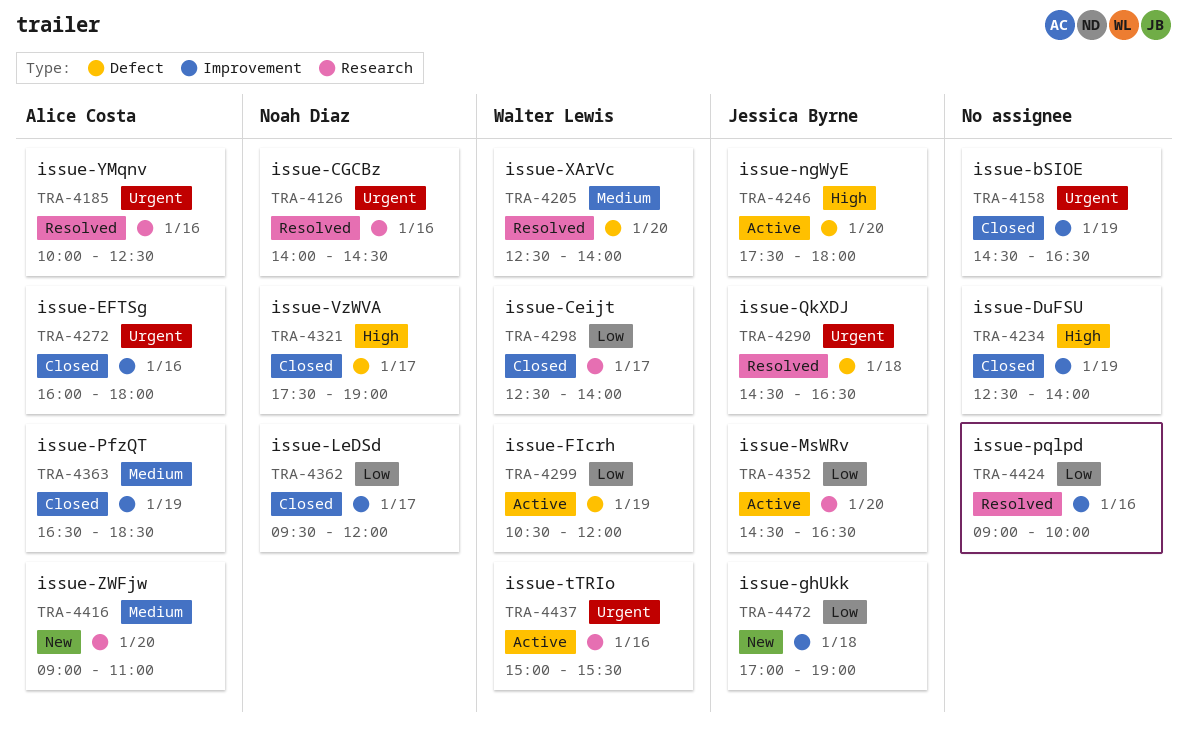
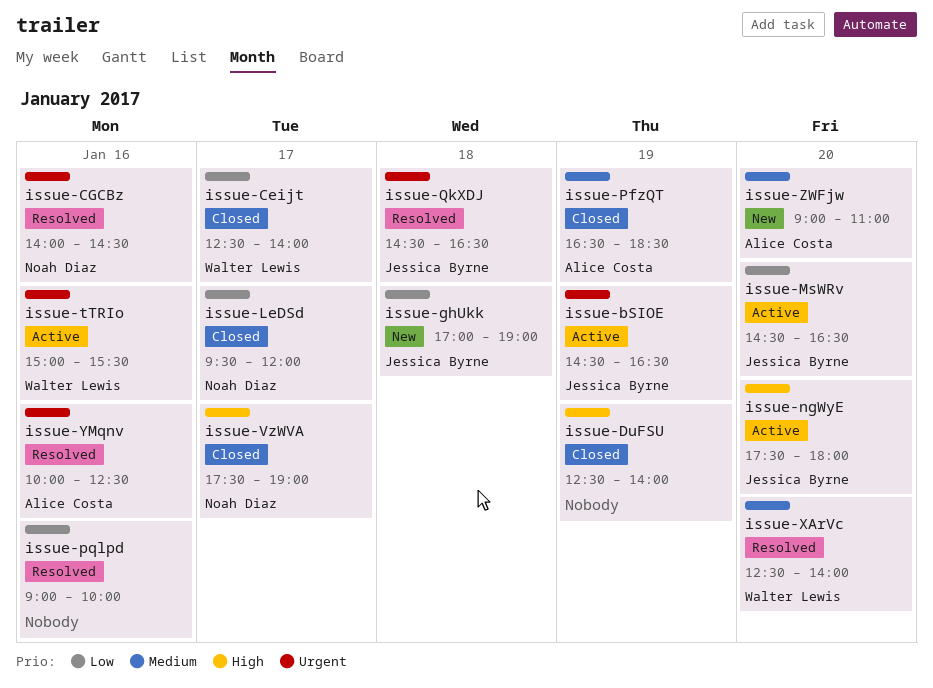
issue-bSIOE, status: Closed -> Active
issue-bSIOE, owner: none -> Jessica Byrne
issue-EFTSg: present -> none
issue-FIcrh: present -> none

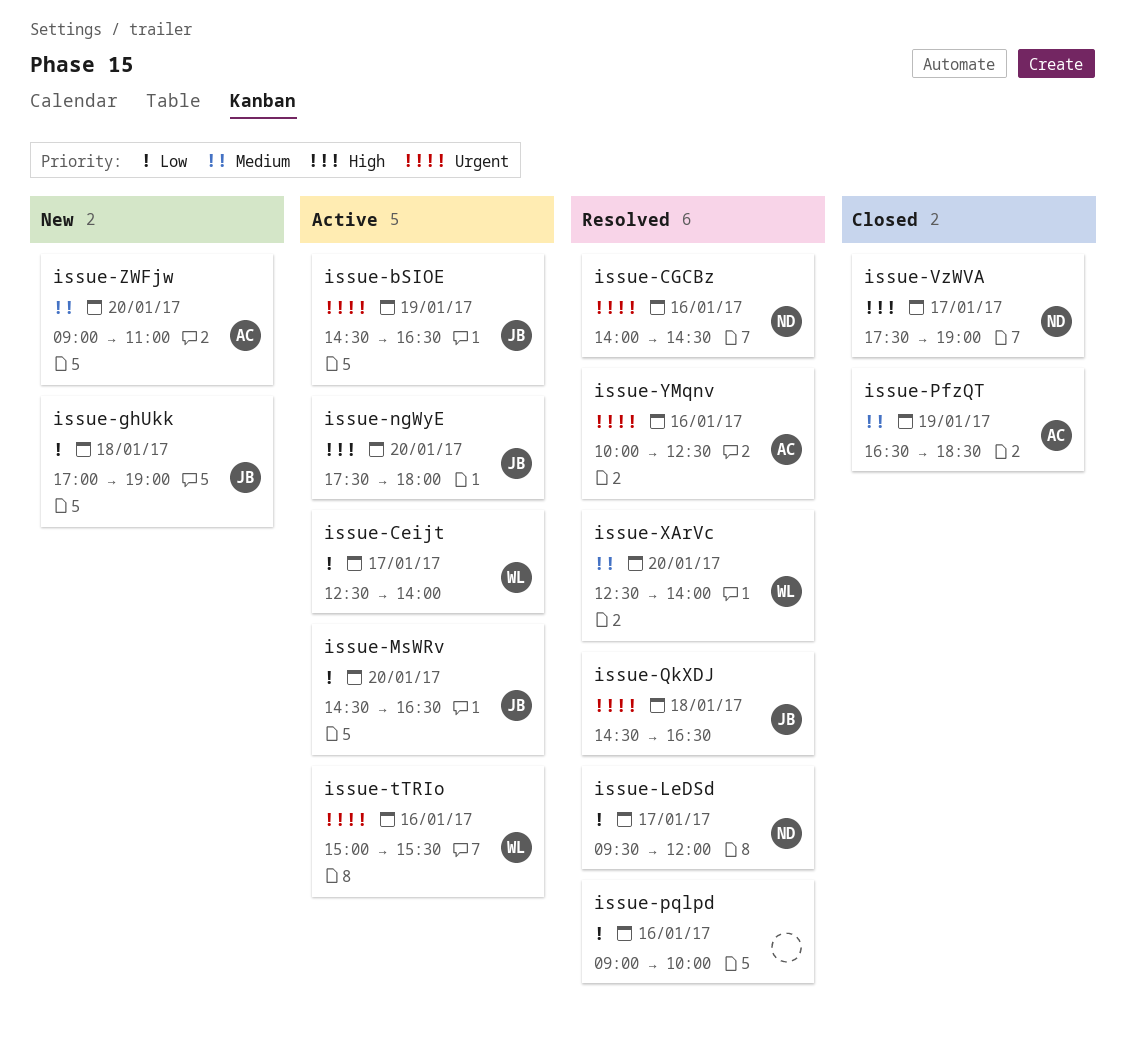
issue-Ceijt, status: Closed -> Active
issue-DuFSU: present -> none
issue-LeDSd, status: Closed -> Resolved

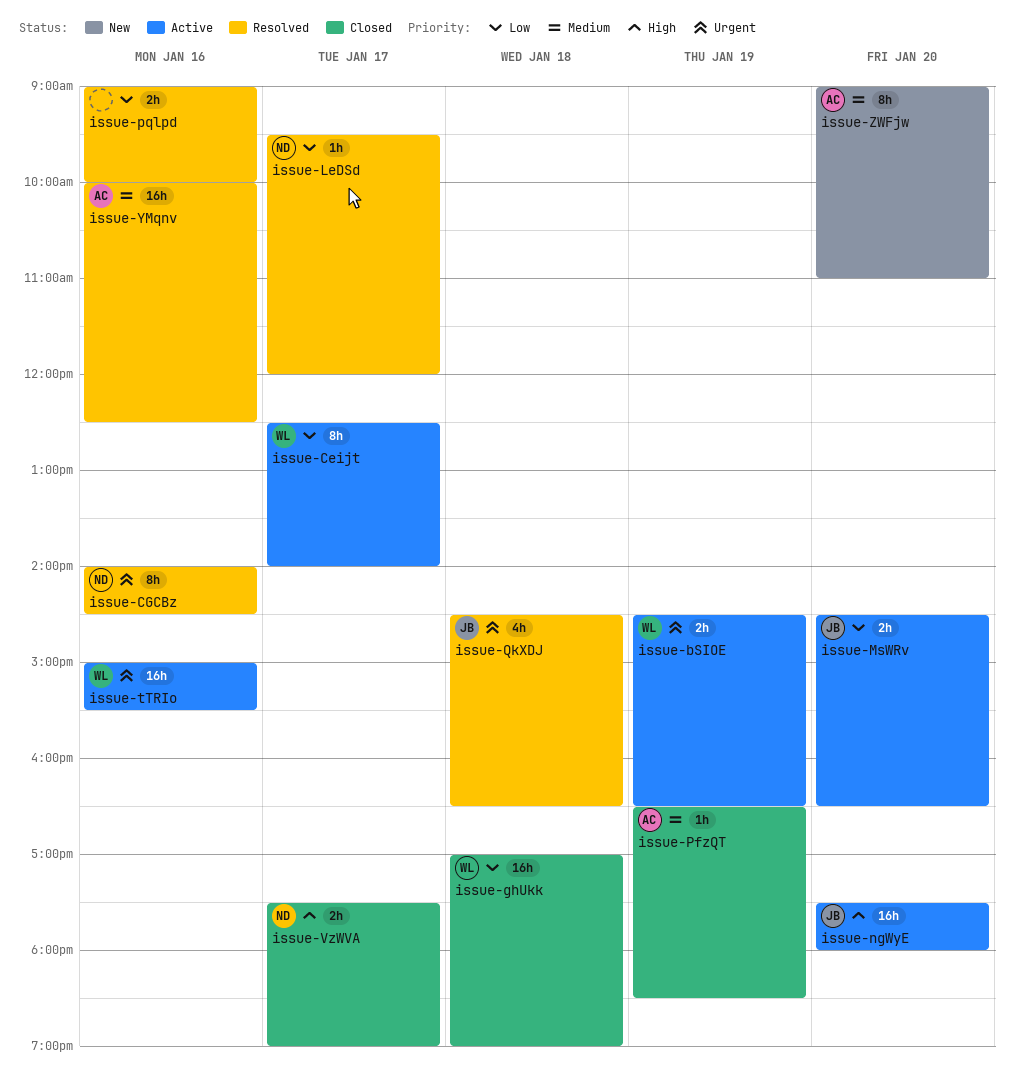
issue-bSIOE, owner: JB -> WL
issue-ghUkk, status: New -> Closed
issue-ghUkk, owner: JB -> WL
issue-XArVc: present -> none
issue-YMqnv, priority: Urgent -> Medium

